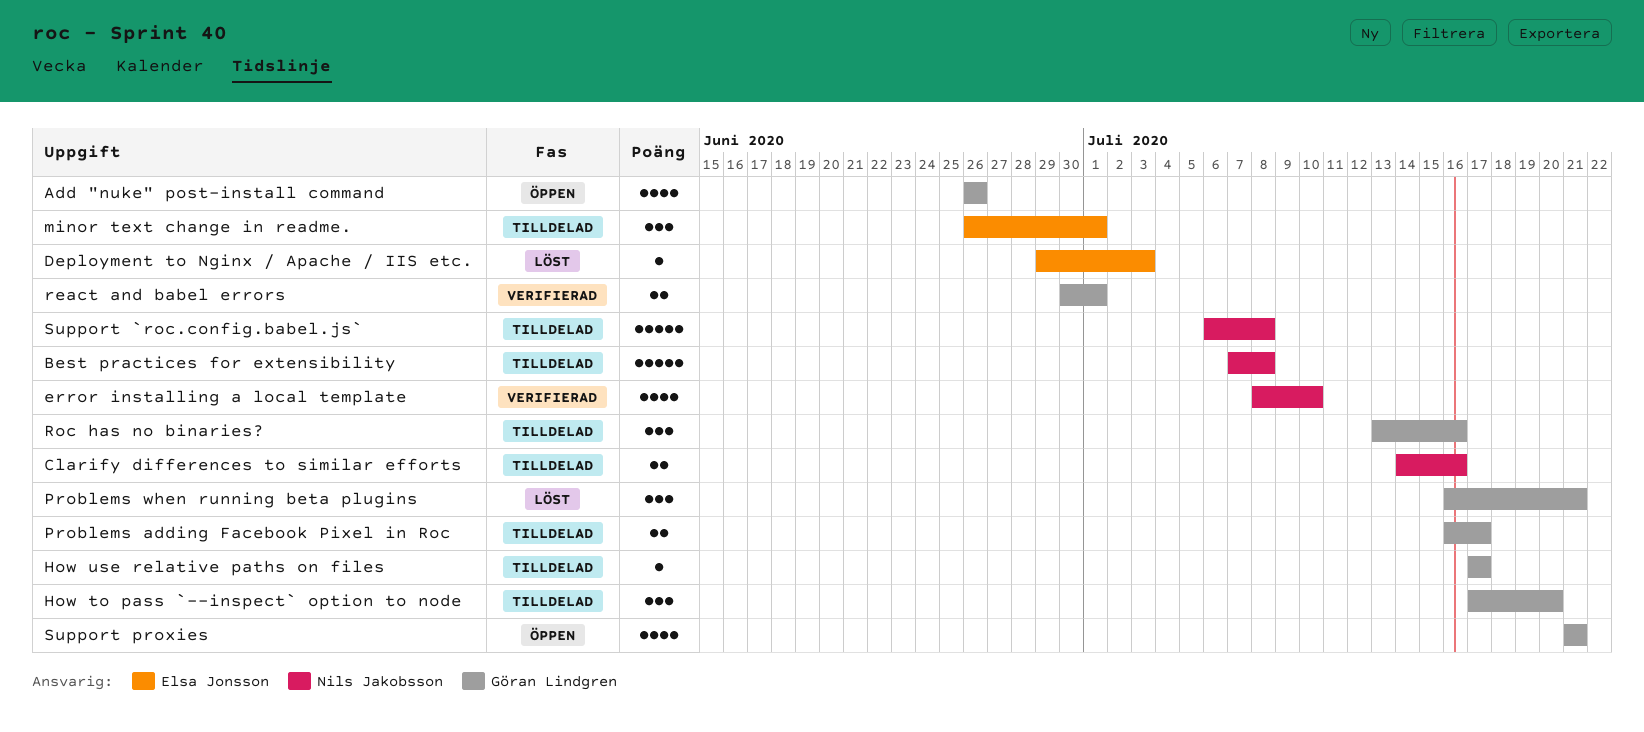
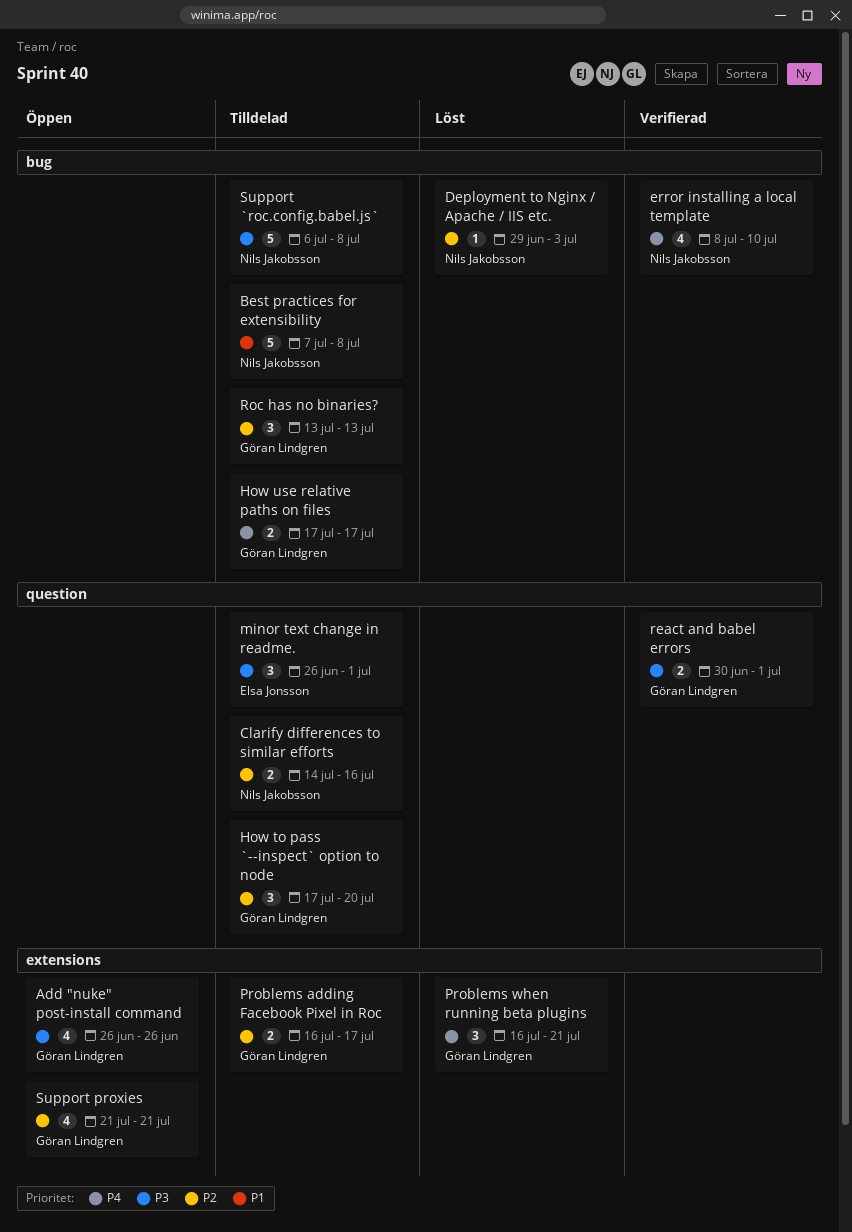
Deployment to Nginx / Apache / IIS etc., owner: Elsa Jonsson -> Nils Jakobsson
How use relative paths on files, estimate: 1 -> 2
Roc has no binaries?, due: Jul 16 -> Jul 13

